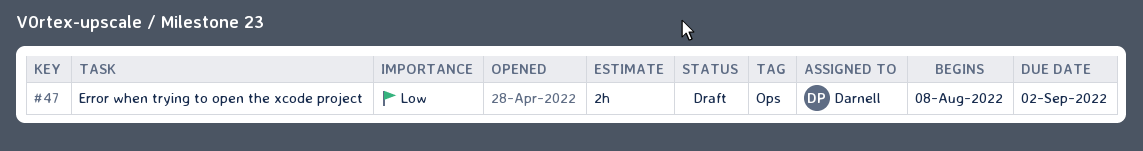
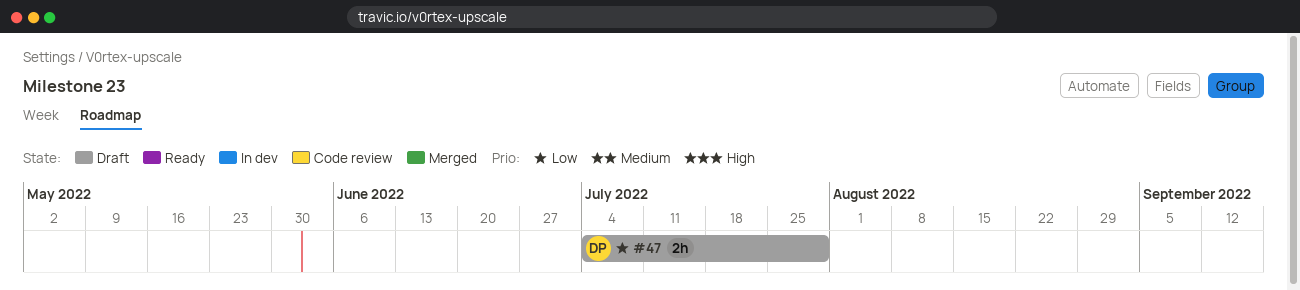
#47, start: Aug 8 -> Jul 4
#47, due: Sep 2 -> Jul 29

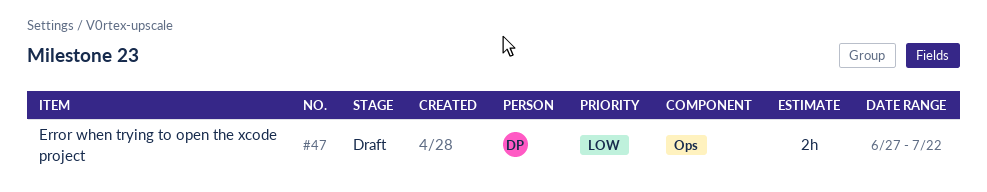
#47, start: Jul 4 -> Jun 27
#47, due: Jul 29 -> Jul 22

